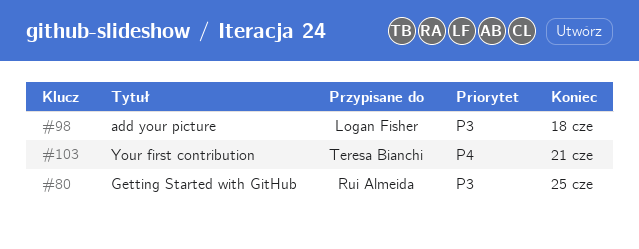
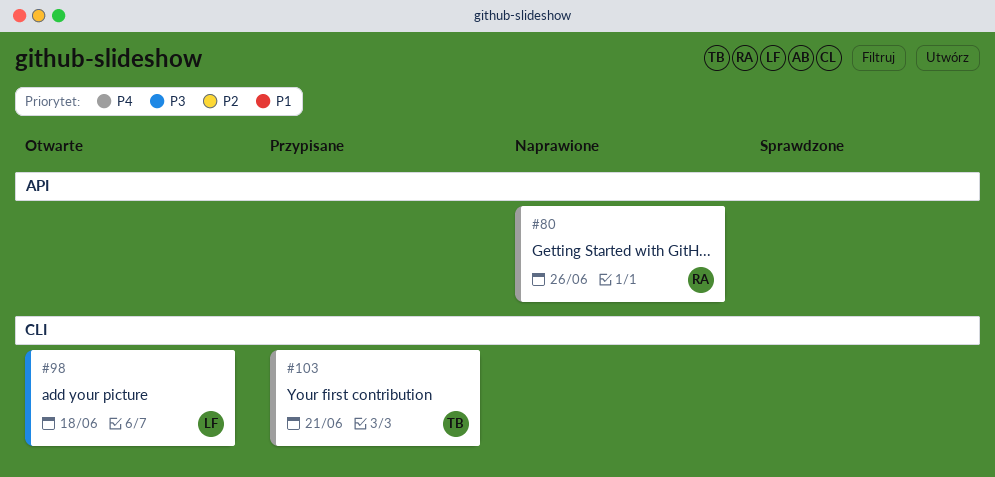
#80, priority: P3 -> P4
#80, due: Jun 25 -> Jun 26

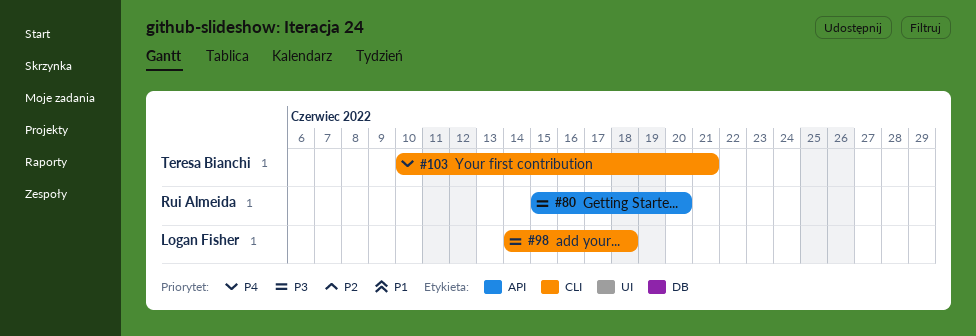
#80, priority: P4 -> P3
#80, due: Jun 26 -> Jun 20

